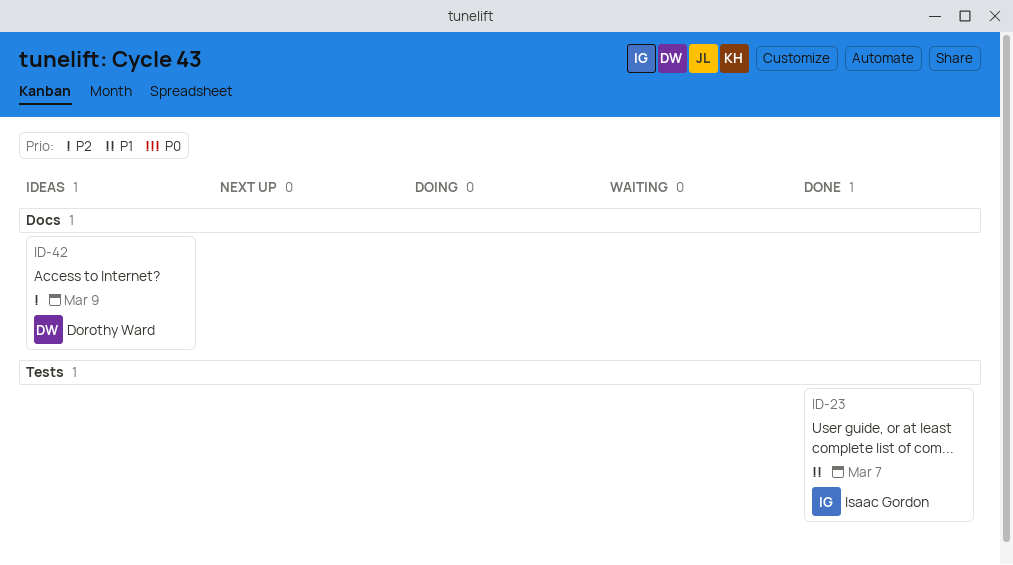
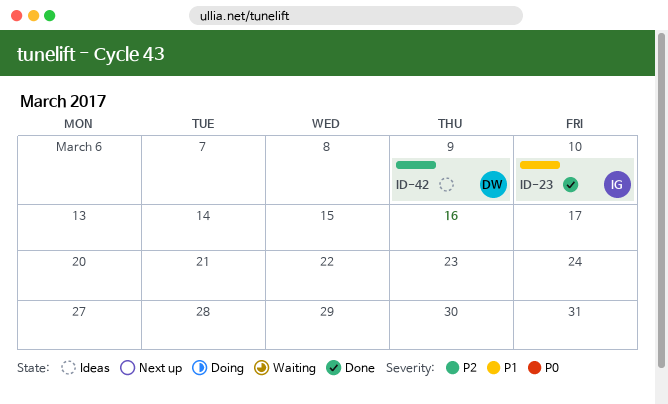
ID-23, due: Mar 7 -> Mar 10

